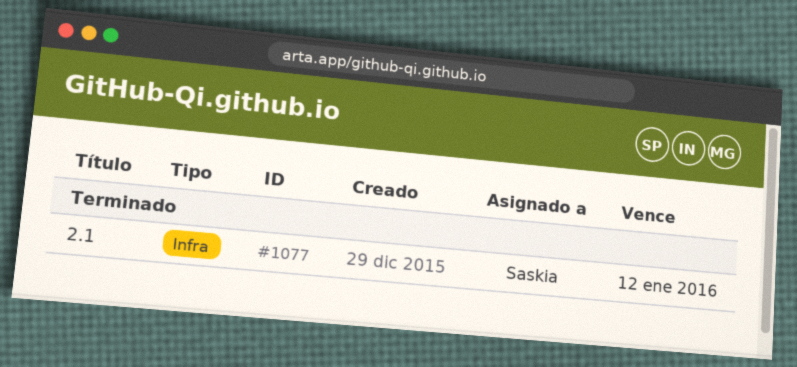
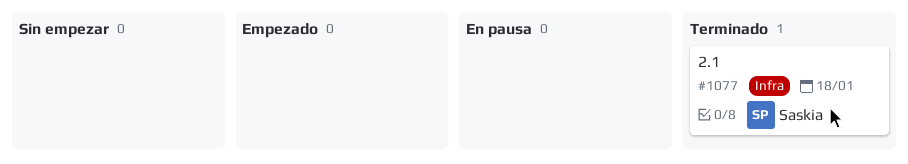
#1077, due: Jan 12 -> Jan 18

